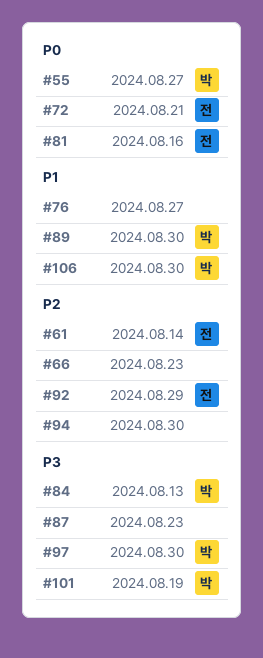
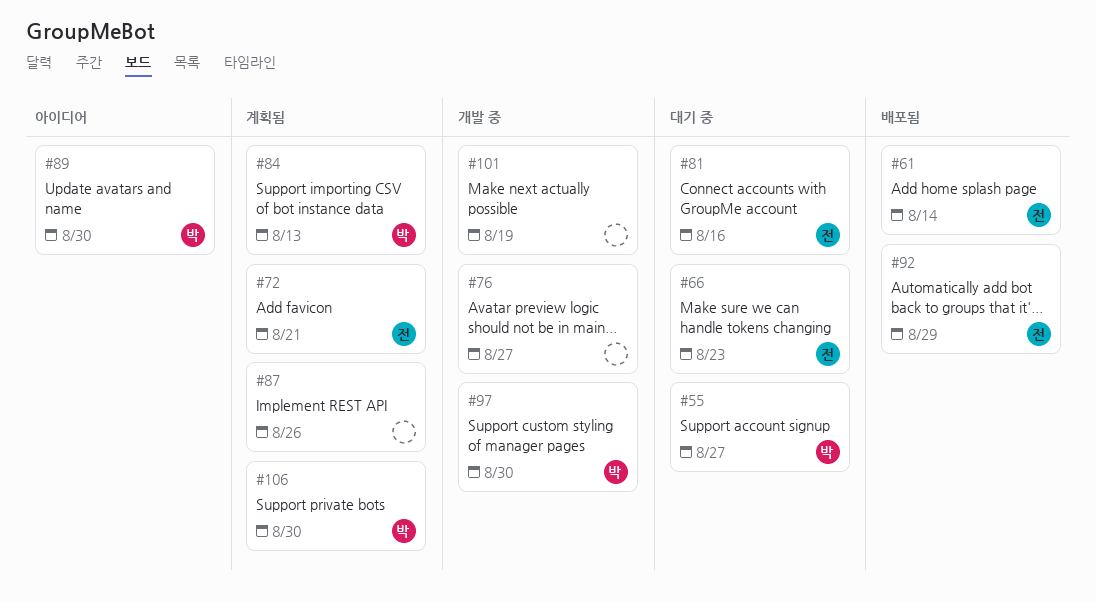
#66, owner: none -> 전
#87, due: Aug 23 -> Aug 26
#94: present -> none
#101, owner: 박 -> none

